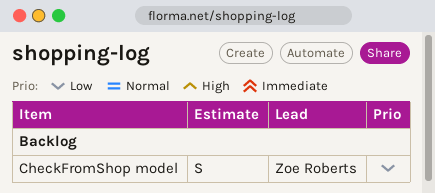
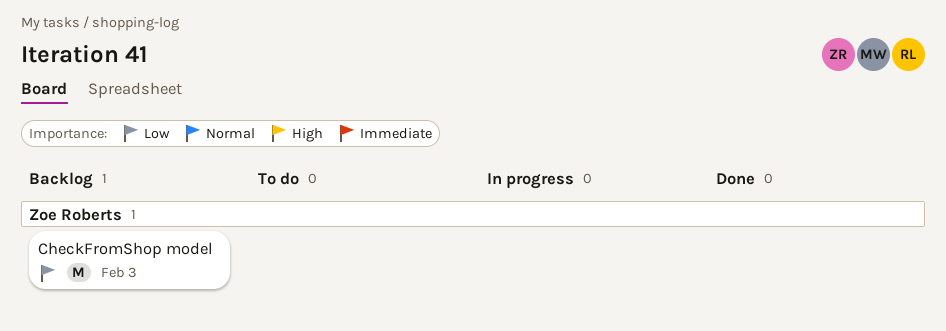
CheckFromShop model, estimate: S -> M

